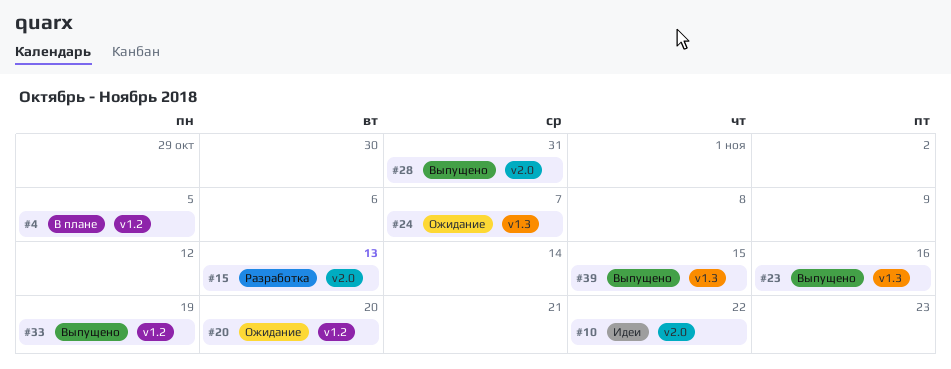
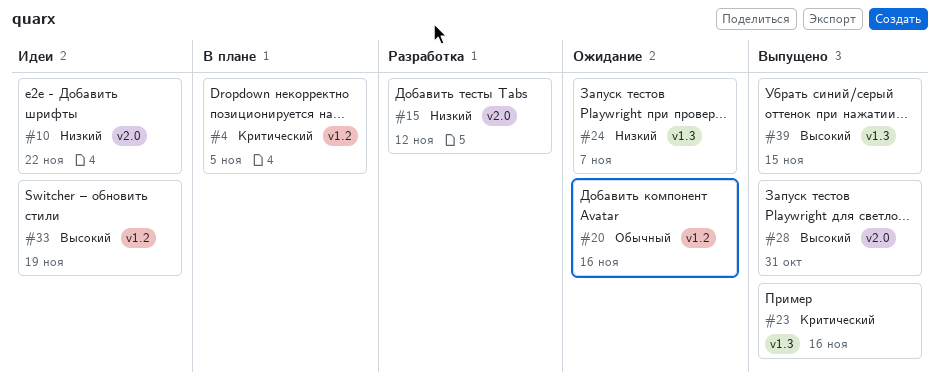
#15, due: Nov 13 -> Nov 12
#20, due: Nov 20 -> Nov 16
#33, status: Выпущено -> Идеи

